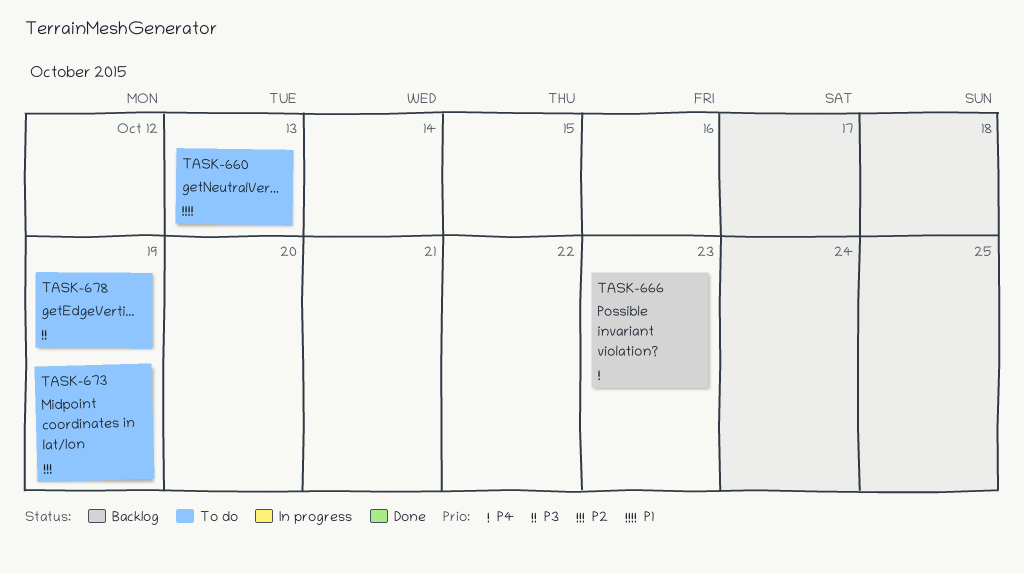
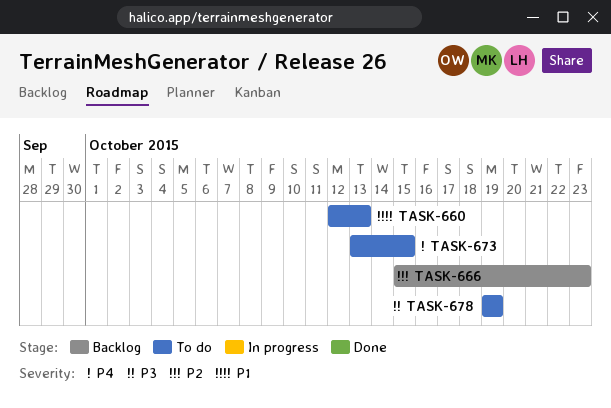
TASK-666, priority: P4 -> P2
TASK-673, priority: P2 -> P4
TASK-673, due: Oct 19 -> Oct 15

